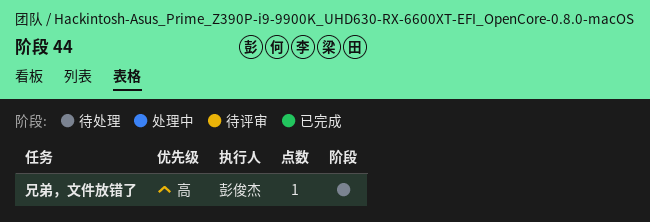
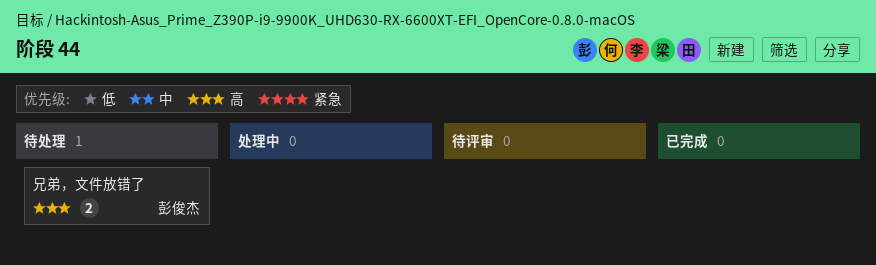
兄弟，文件放错了, estimate: 1 -> 2

